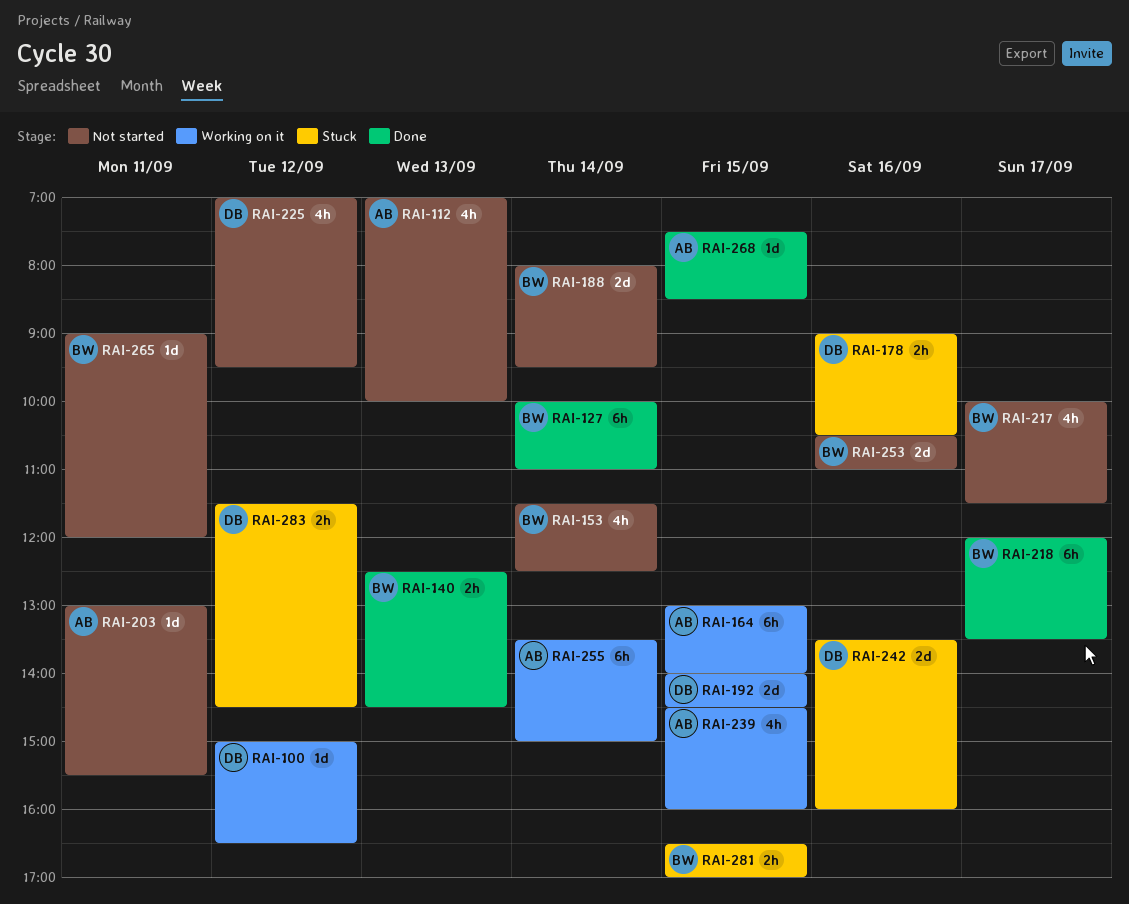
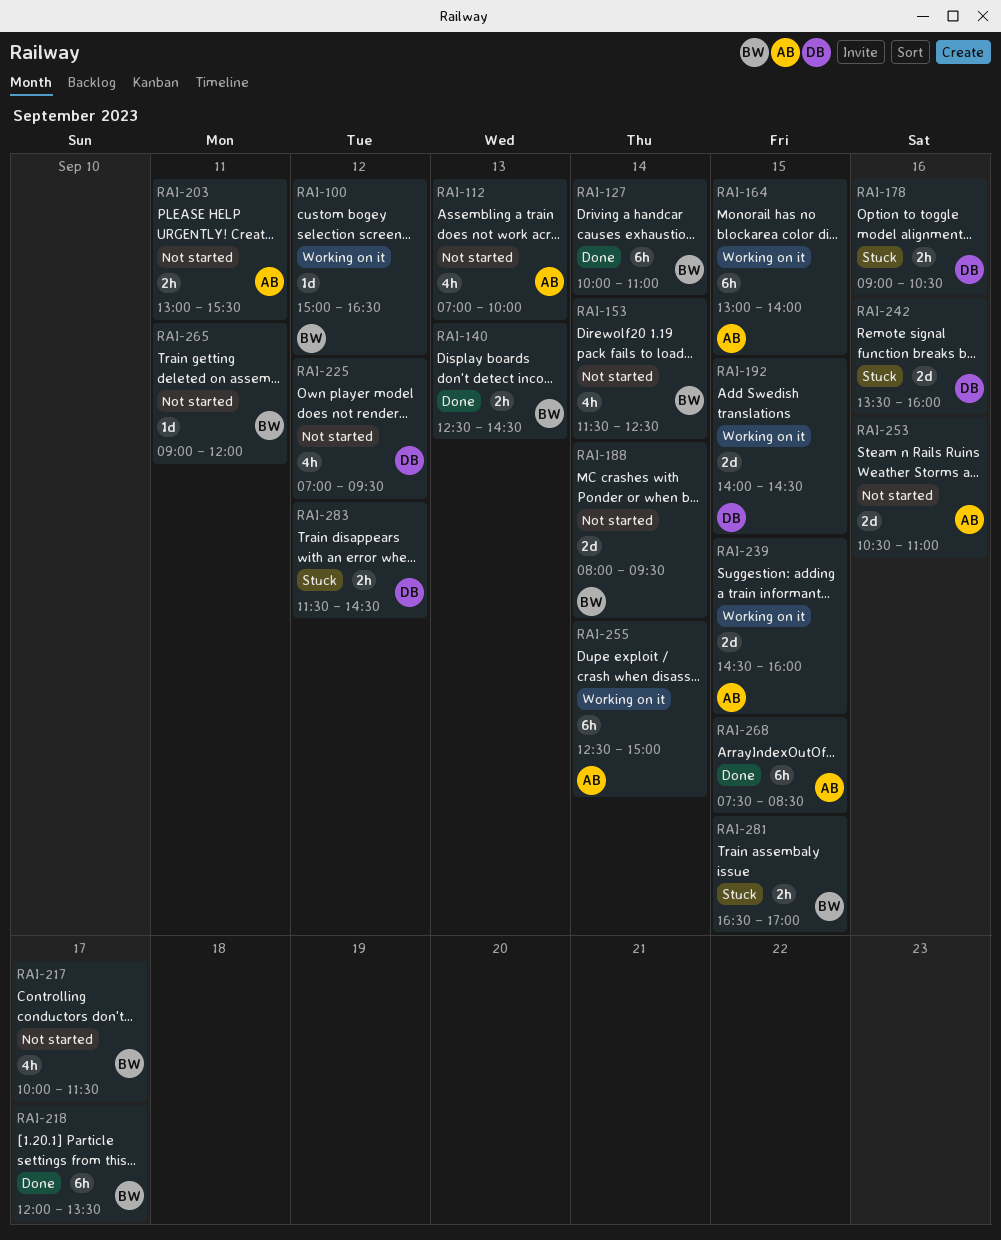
RAI-100, owner: DB -> BW
RAI-203, estimate: 1d -> 2h
RAI-239, estimate: 4h -> 2d
RAI-253, owner: BW -> AB
RAI-255, begins: 13:30 -> 12:30
RAI-268, estimate: 1d -> 6h

